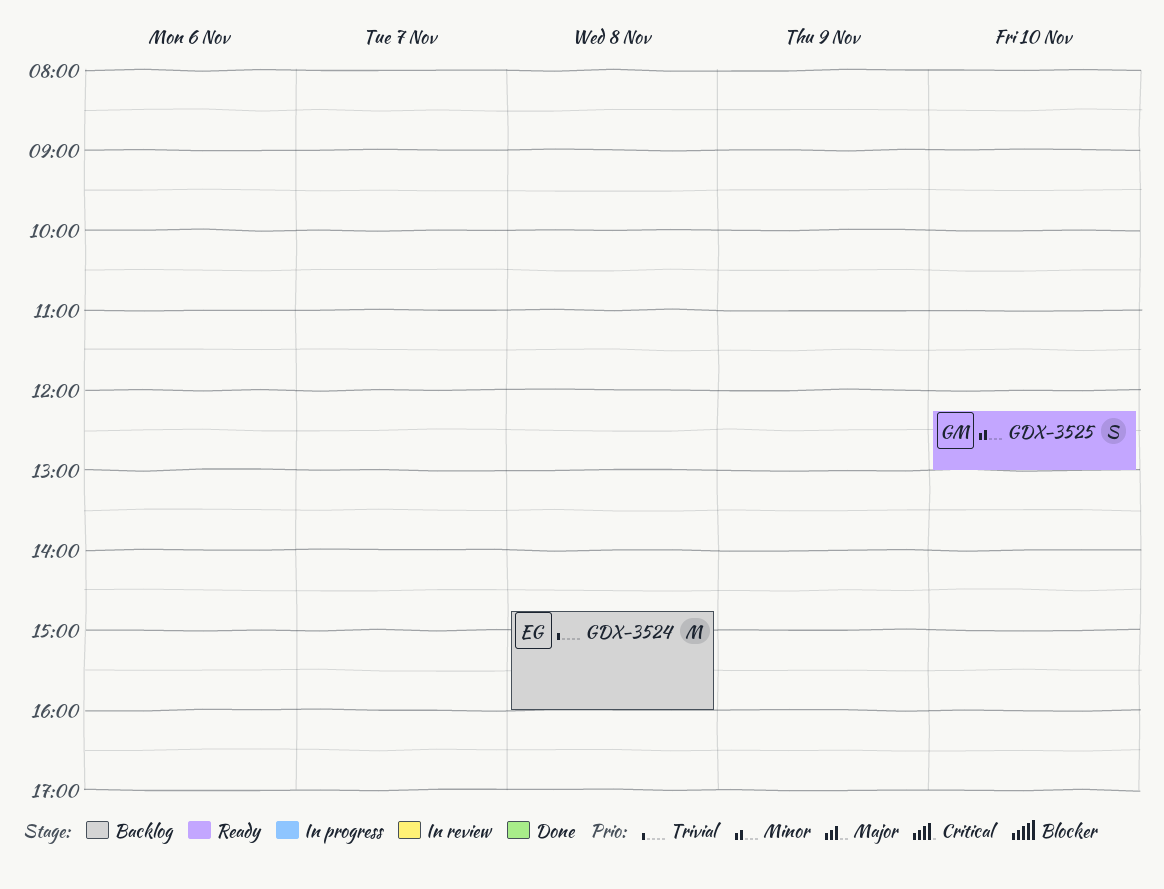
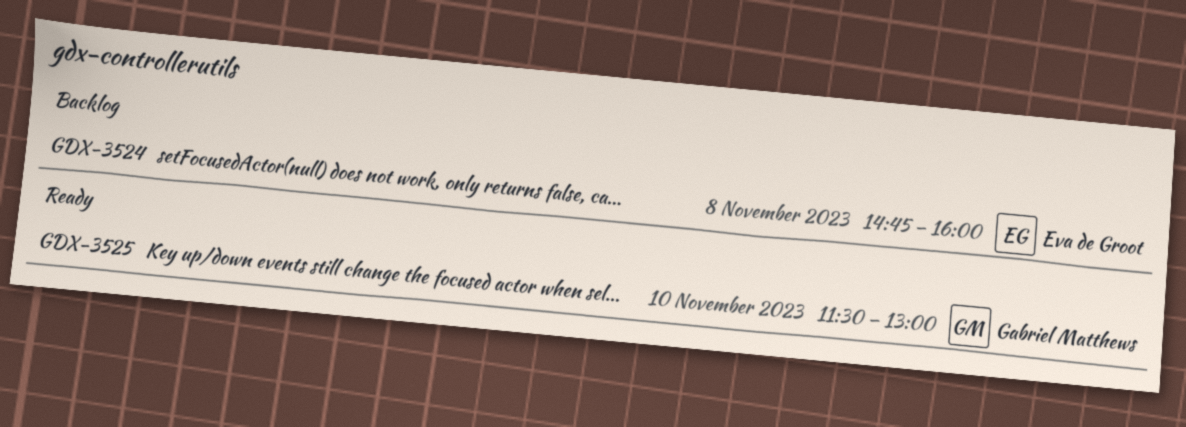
GDX-3525, begins: 12:15 -> 11:30

